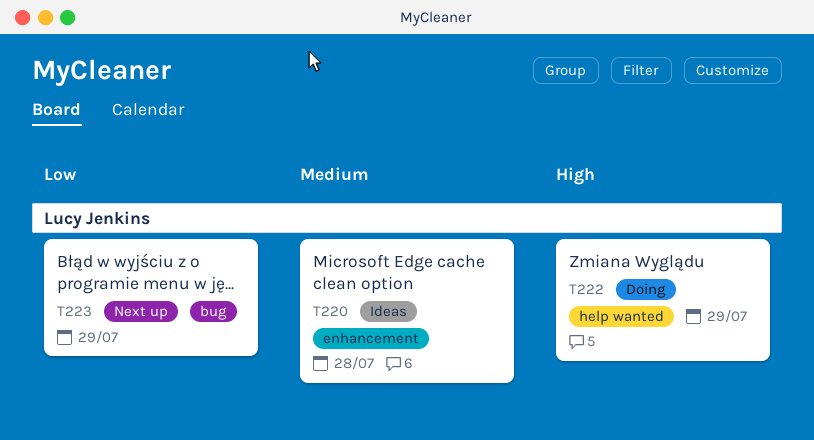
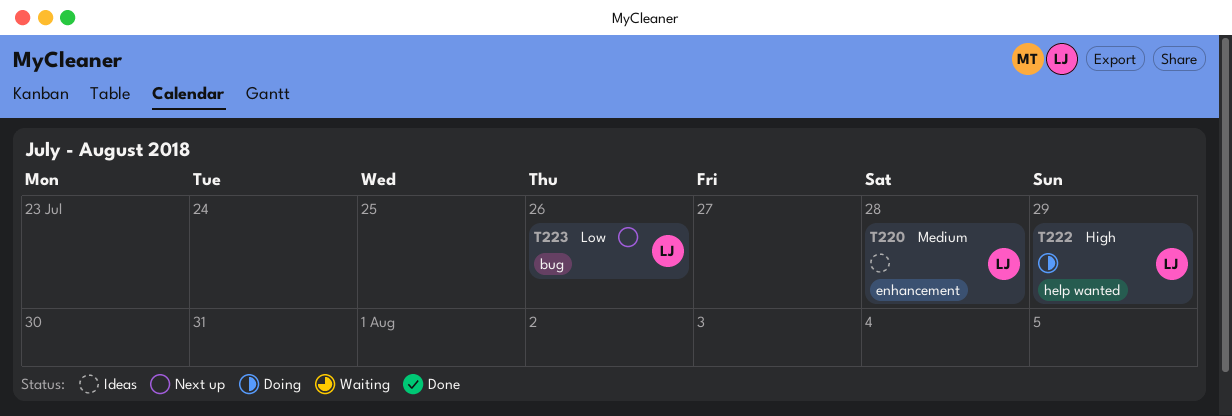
T223, due: Jul 29 -> Jul 26

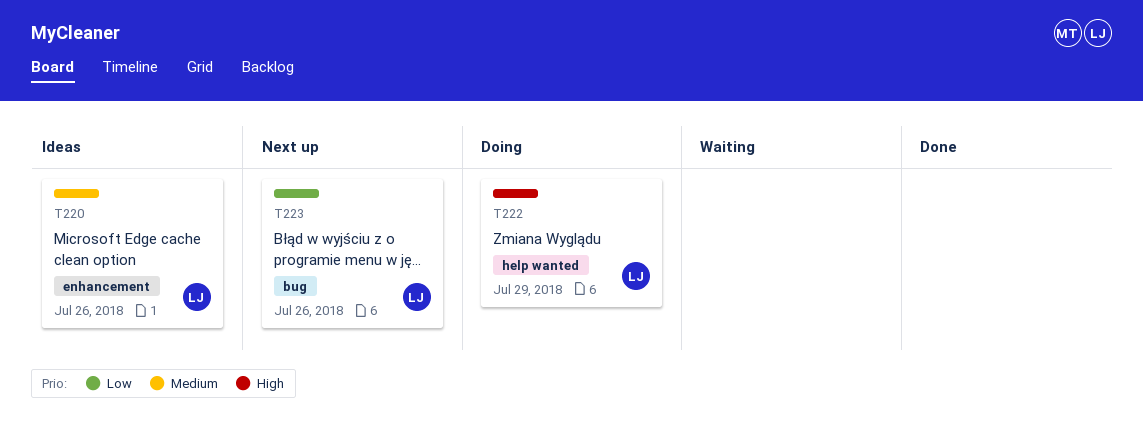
T220, due: Jul 28 -> Jul 26

